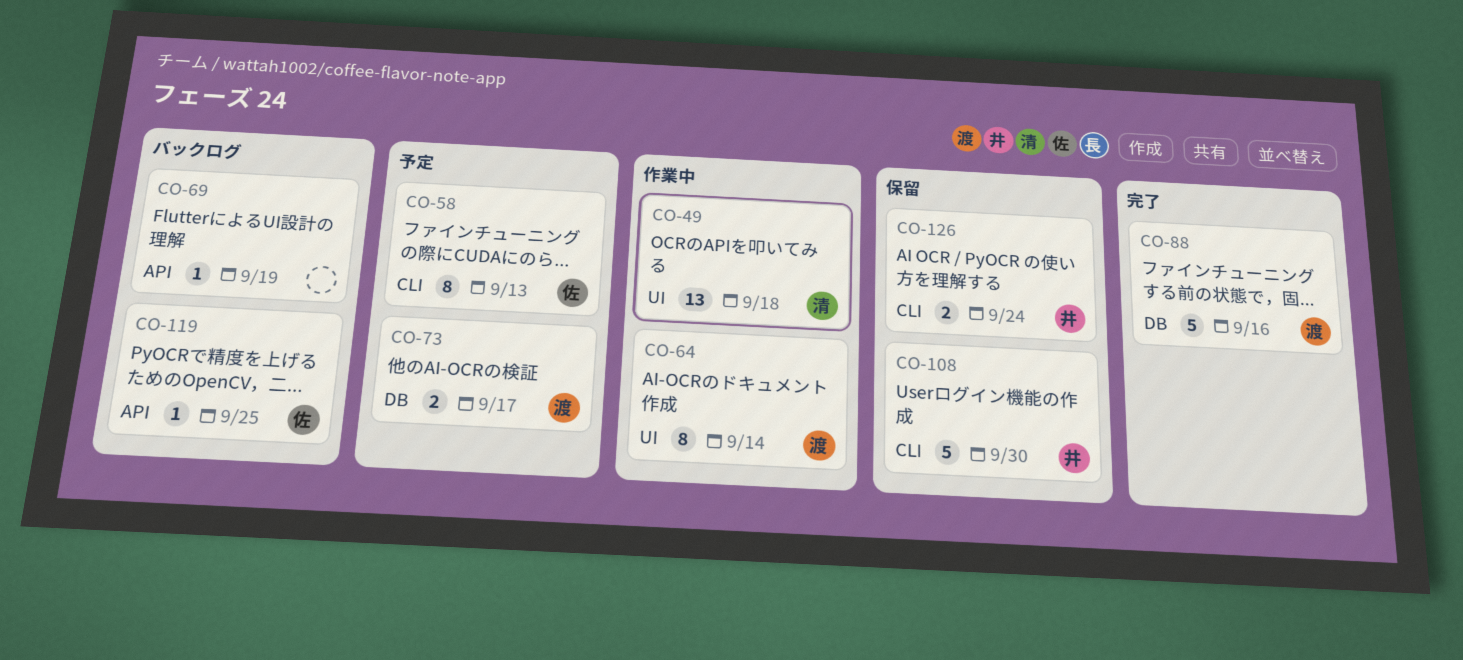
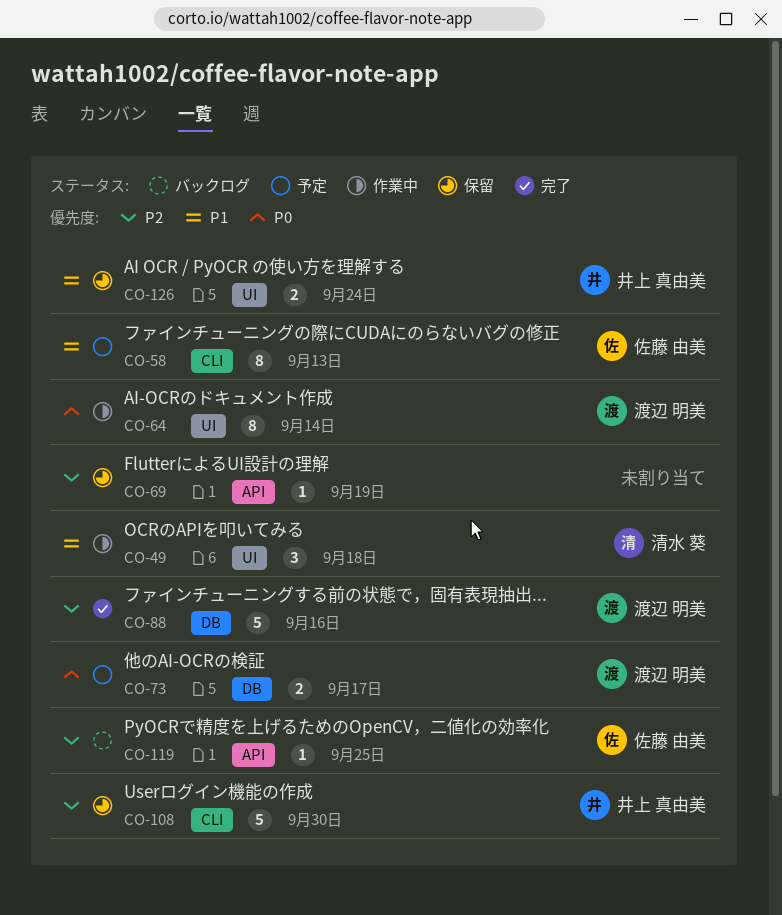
CO-49, estimate: 13 -> 3
CO-69, status: バックログ -> 保留
CO-126, label: CLI -> UI

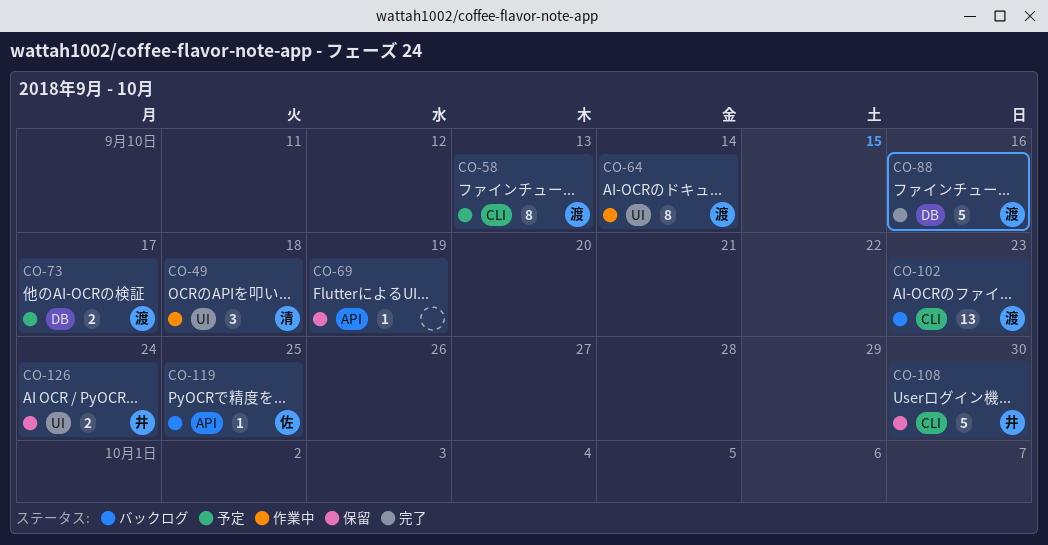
CO-58, owner: 佐藤 由美 -> 渡辺 明美
CO-102: none -> present

